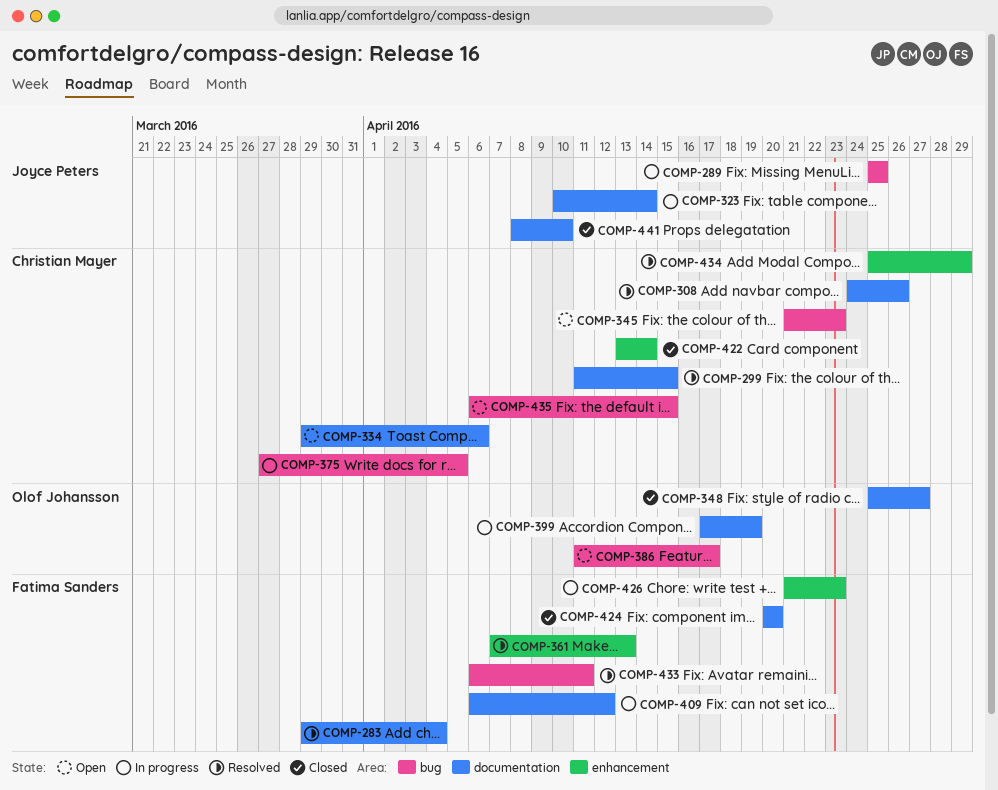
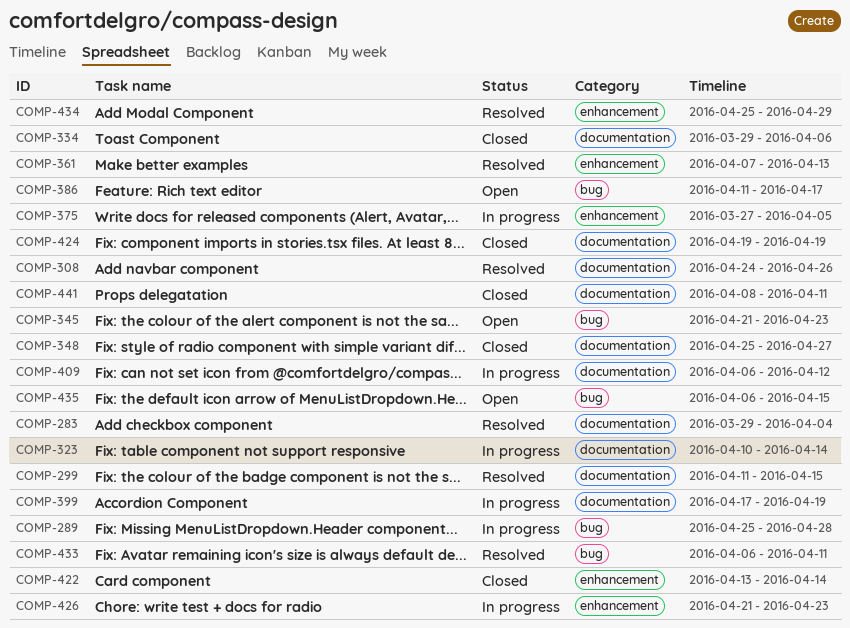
COMP-289, due: Apr 25 -> Apr 28
COMP-334, status: Open -> Closed
COMP-375, label: bug -> enhancement
COMP-424, start: Apr 20 -> Apr 19
COMP-424, due: Apr 20 -> Apr 19
COMP-441, due: Apr 10 -> Apr 11

